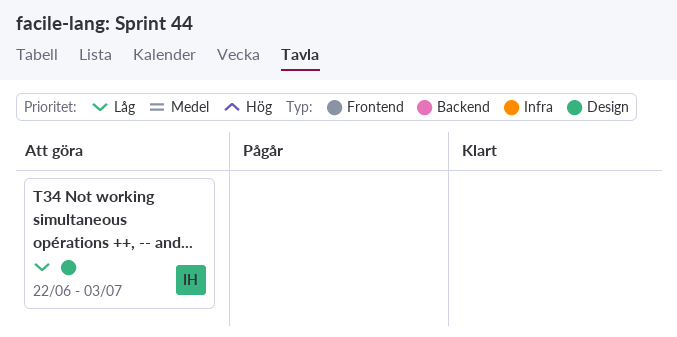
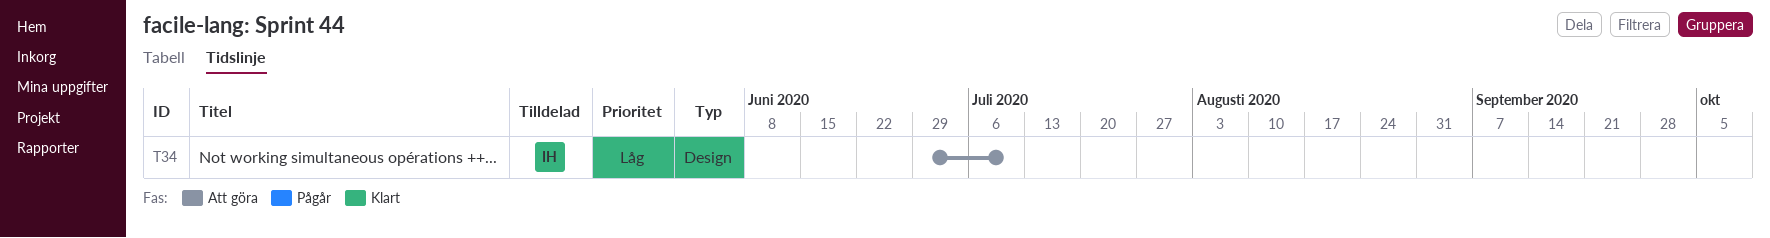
T34, start: Jun 22 -> Jun 29
T34, due: Jul 3 -> Jul 10

